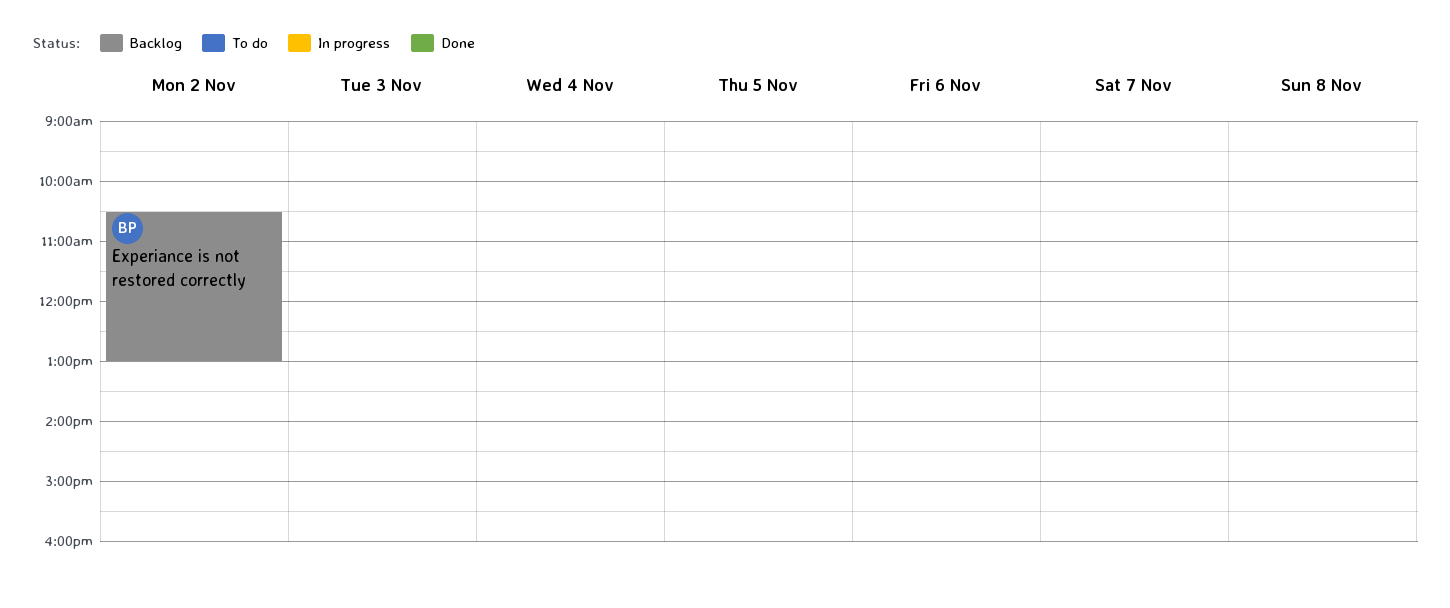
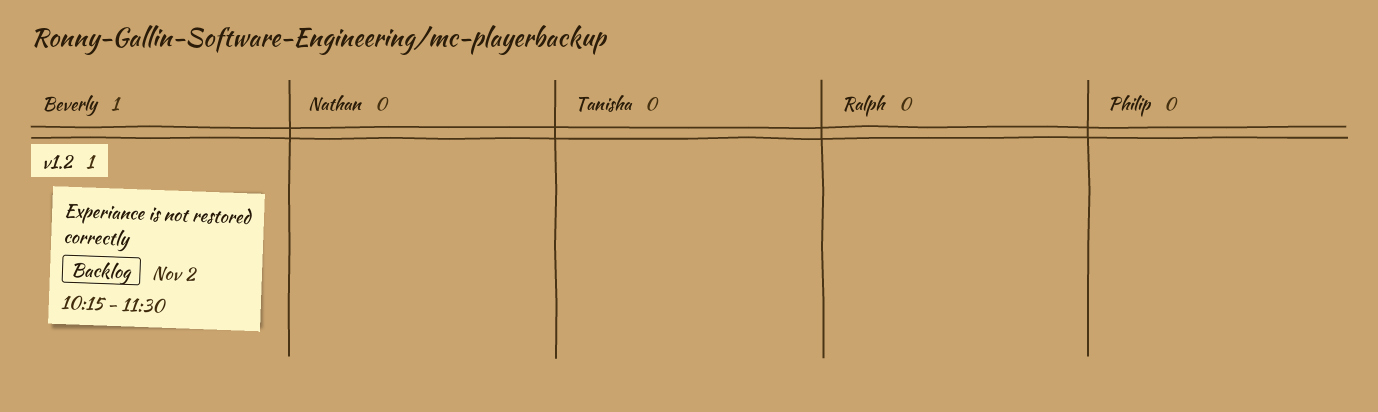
Experiance is not restored correctly, begins: 10:30 -> 10:15
Experiance is not restored correctly, ends: 13:00 -> 11:30

